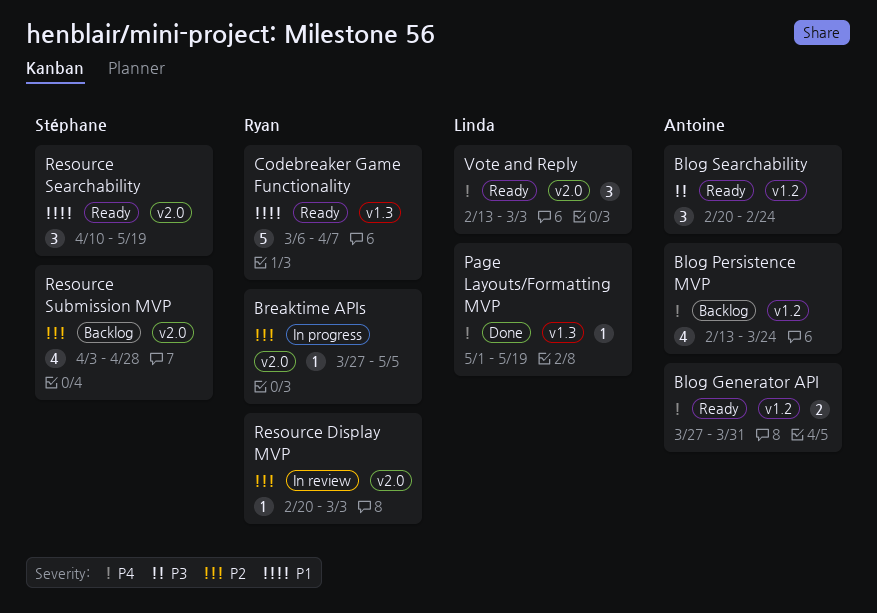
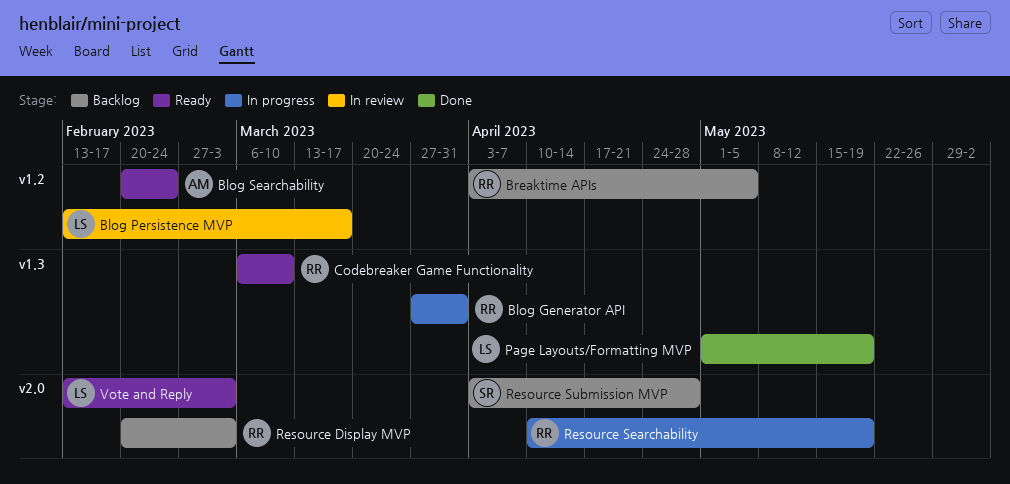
Blog Generator API, status: Ready -> In progress
Blog Generator API, owner: Antoine -> Ryan
Blog Generator API, label: v1.2 -> v1.3
Blog Persistence MVP, status: Backlog -> In review
Blog Persistence MVP, owner: Antoine -> Linda
Blog Persistence MVP, due: Mar 24 -> Mar 17
Breaktime APIs, status: In progress -> Backlog
Breaktime APIs, label: v2.0 -> v1.2
Breaktime APIs, start: Mar 27 -> Apr 3
Codebreaker Game Functionality, due: Apr 7 -> Mar 10
Resource Display MVP, status: In review -> Backlog
Resource Searchability, status: Ready -> In progress
Resource Searchability, owner: Stéphane -> Ryan

